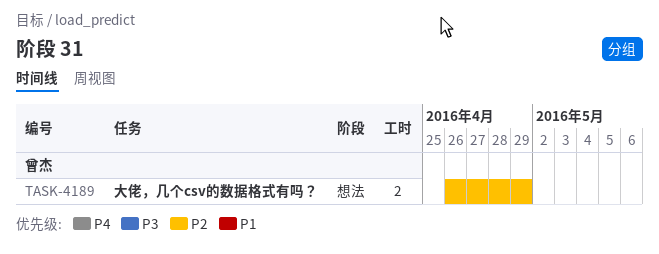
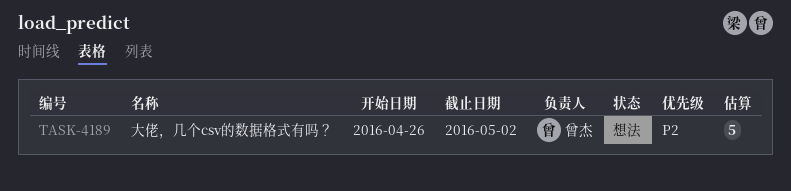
TASK-4189, estimate: 2 -> 5
TASK-4189, due: Apr 29 -> May 2

